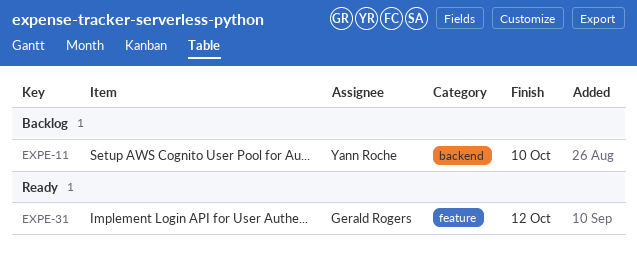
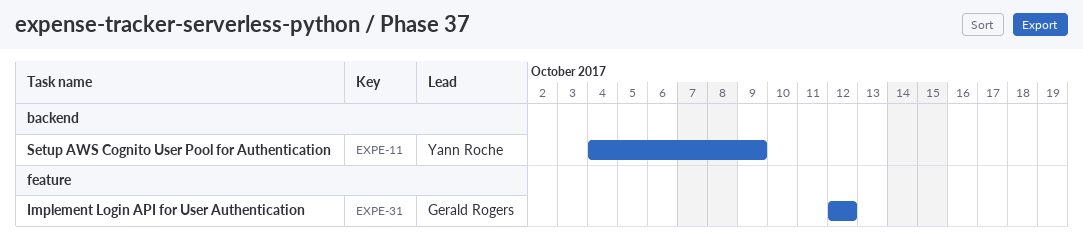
EXPE-11, due: Oct 10 -> Oct 9

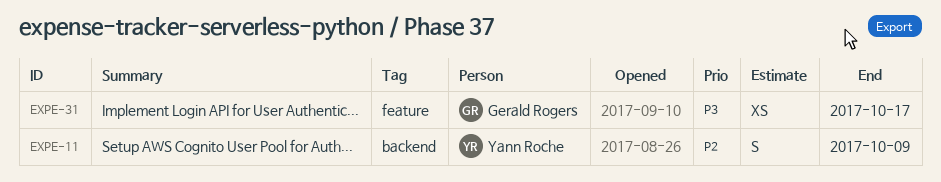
EXPE-31, due: Oct 12 -> Oct 17

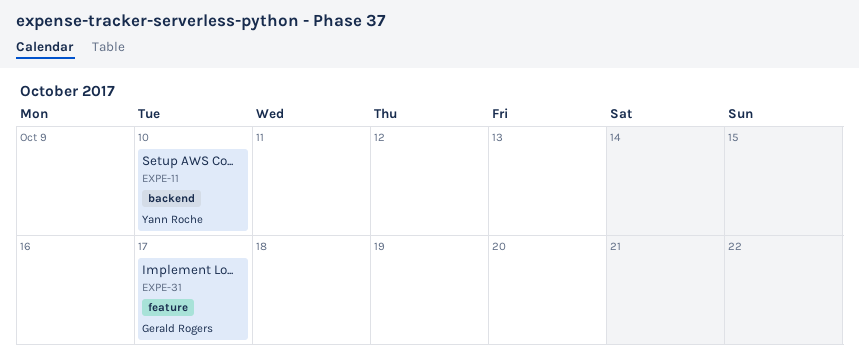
EXPE-11, due: Oct 9 -> Oct 10

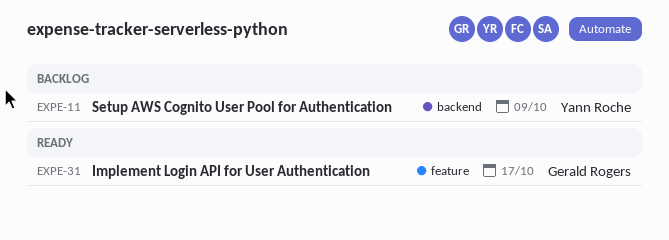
EXPE-11, due: Oct 10 -> Oct 9

